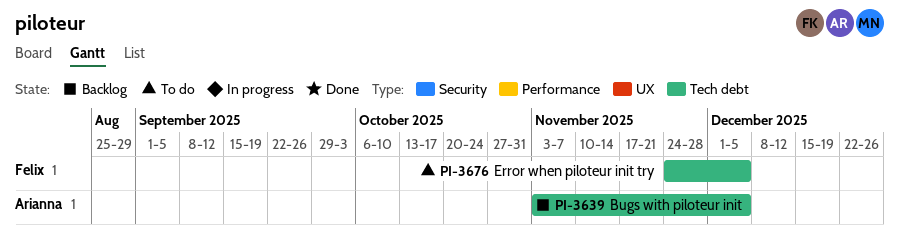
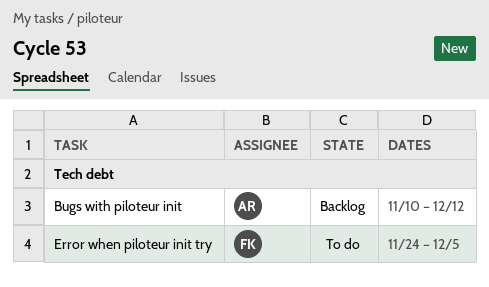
Bugs with piloteur init, start: Nov 3 -> Nov 10
Bugs with piloteur init, due: Dec 5 -> Dec 12

